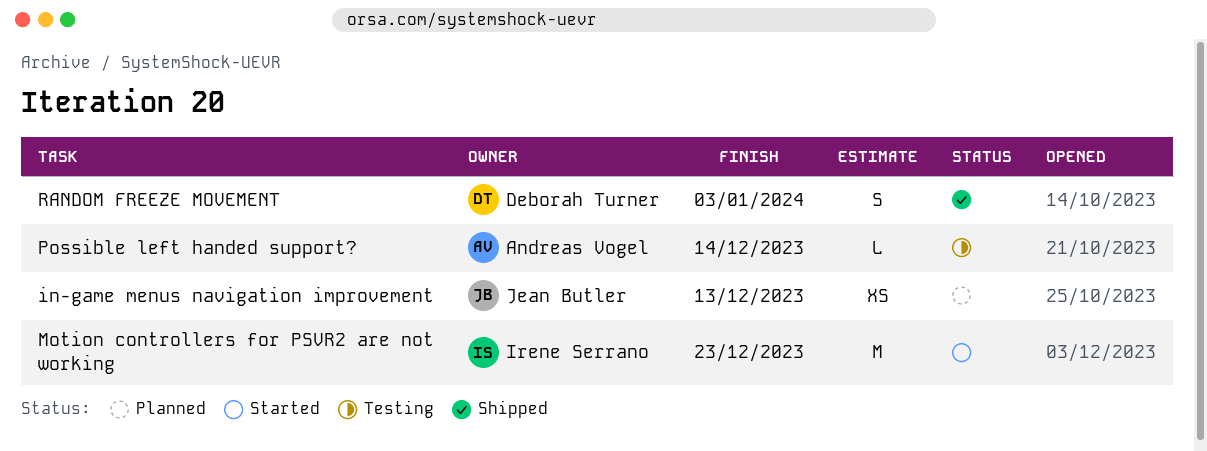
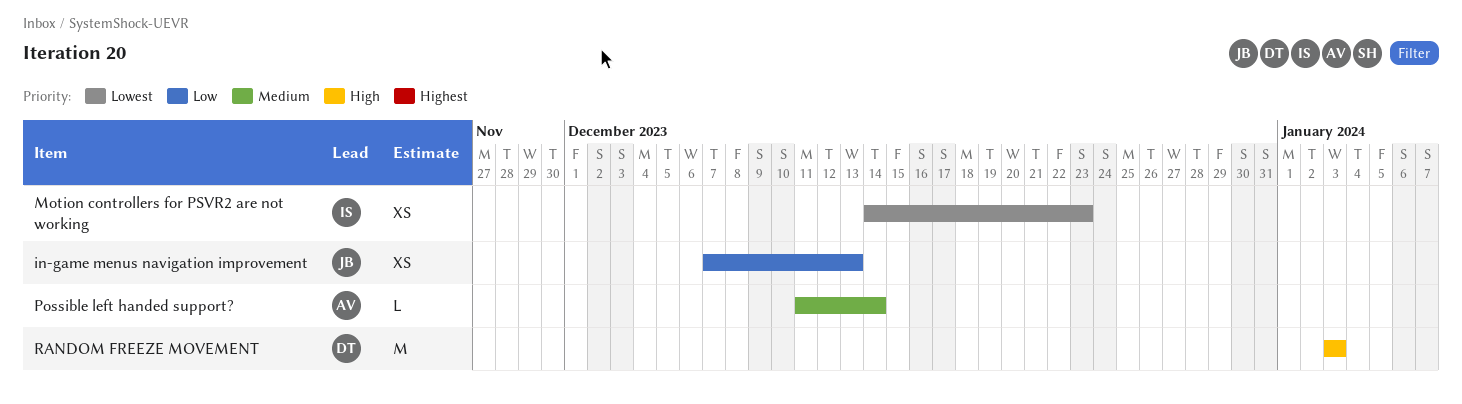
Motion controllers for PSVR2 are not working, estimate: M -> XS
RANDOM FREEZE MOVEMENT, estimate: S -> M

